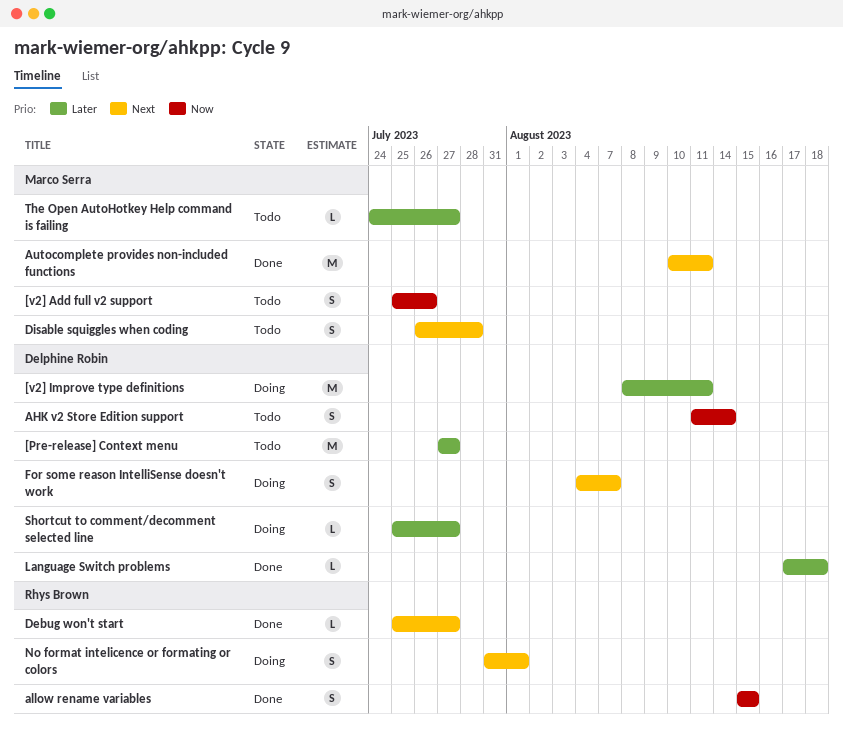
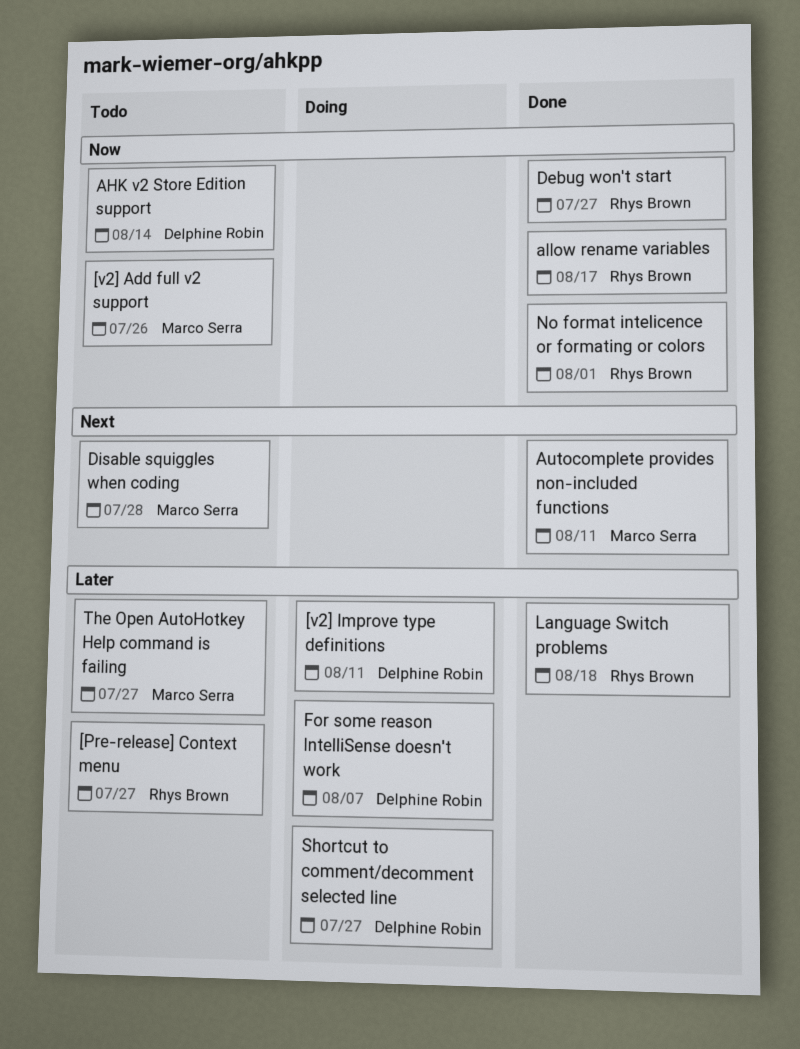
[Pre-release] Context menu, owner: Delphine Robin -> Rhys Brown
allow rename variables, due: Aug 15 -> Aug 17
Debug won't start, priority: Next -> Now
For some reason IntelliSense doesn't work, priority: Next -> Later
Language Switch problems, owner: Delphine Robin -> Rhys Brown
No format intelicence or formating or colors, status: Doing -> Done
No format intelicence or formating or colors, priority: Next -> Now

